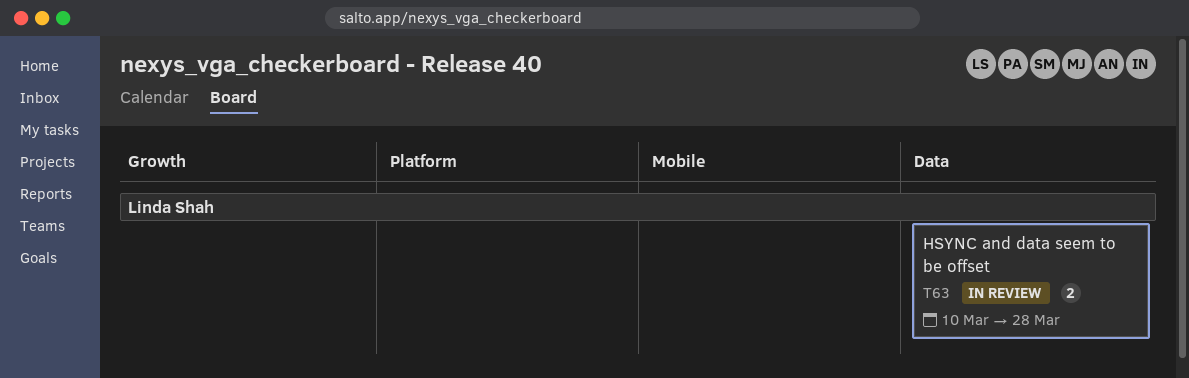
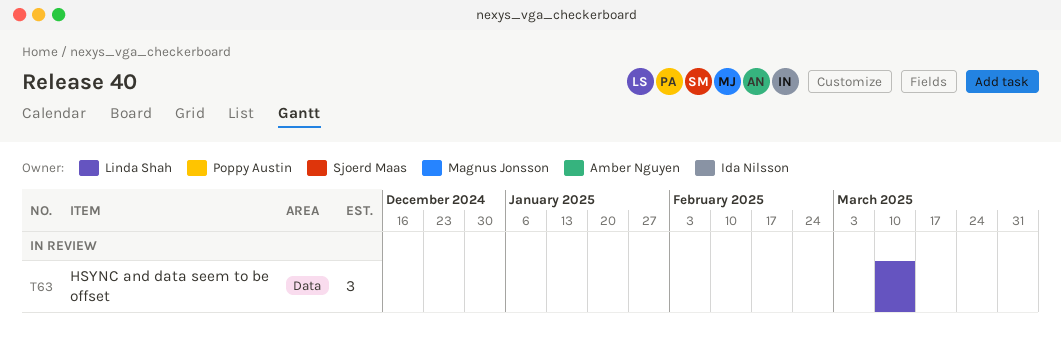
T63, estimate: 2 -> 3
T63, due: Mar 28 -> Mar 14

